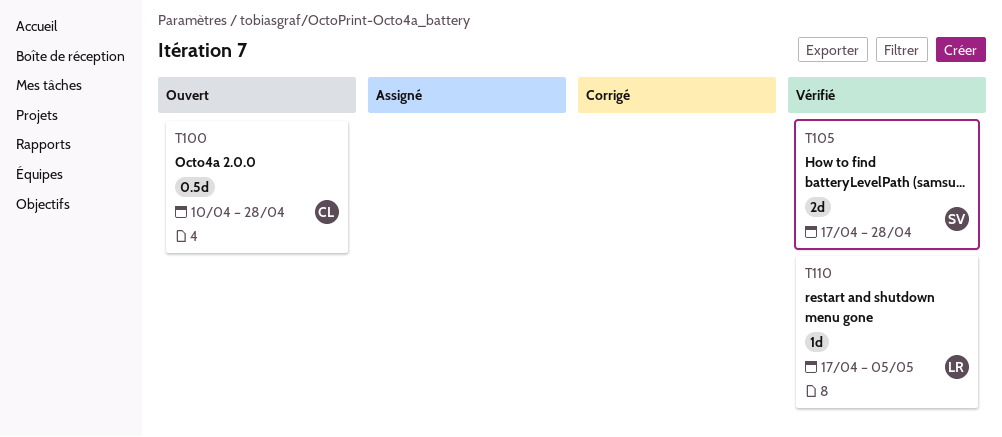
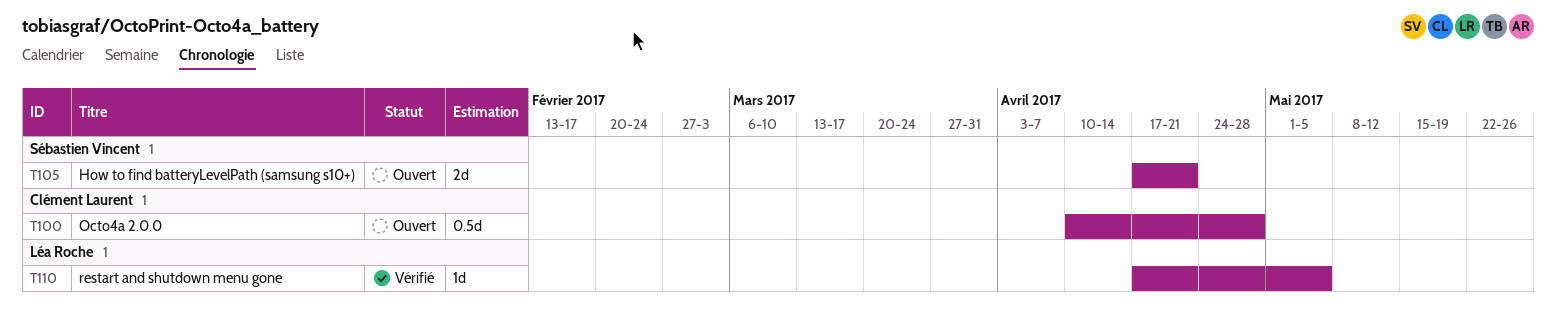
T105, status: Vérifié -> Ouvert
T105, due: Apr 28 -> Apr 21

